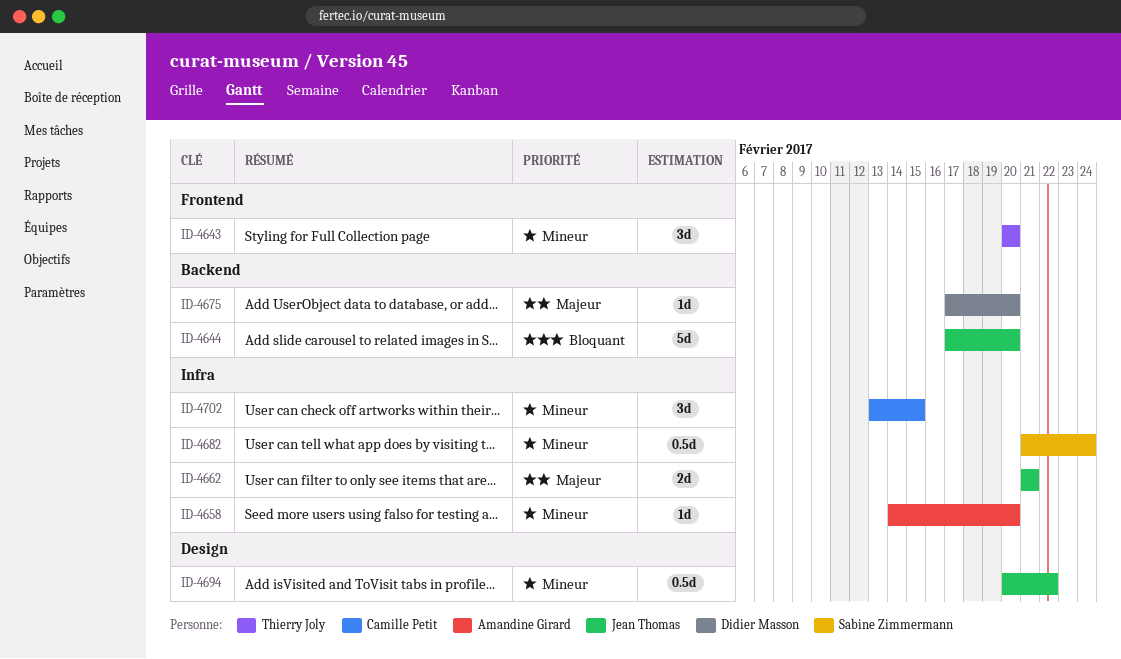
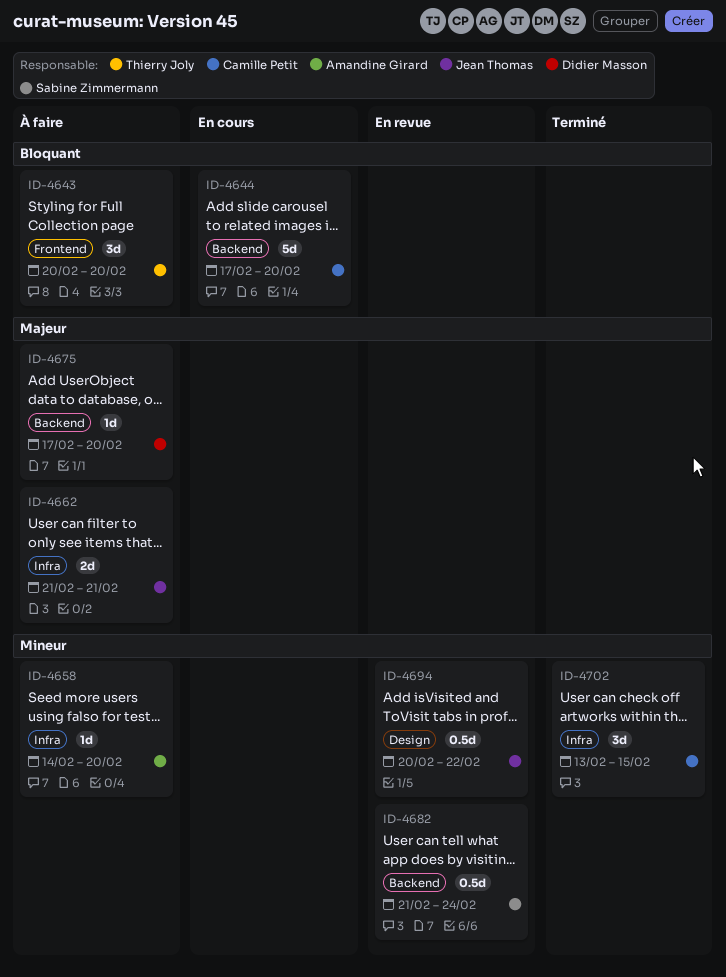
ID-4643, priority: Mineur -> Bloquant
ID-4644, owner: Jean Thomas -> Camille Petit
ID-4682, label: Infra -> Backend

